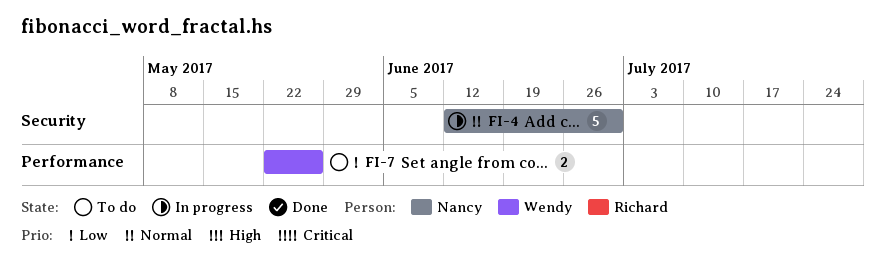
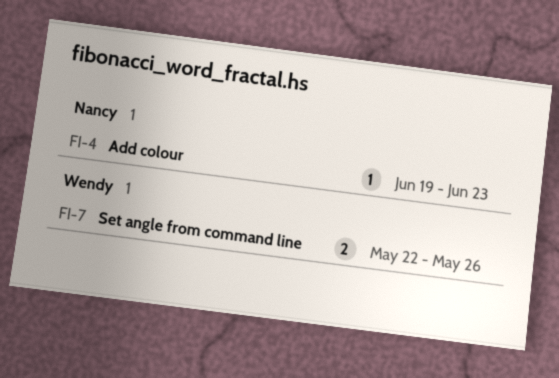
FI-4, estimate: 5 -> 1
FI-4, start: Jun 12 -> Jun 19
FI-4, due: Jun 30 -> Jun 23

